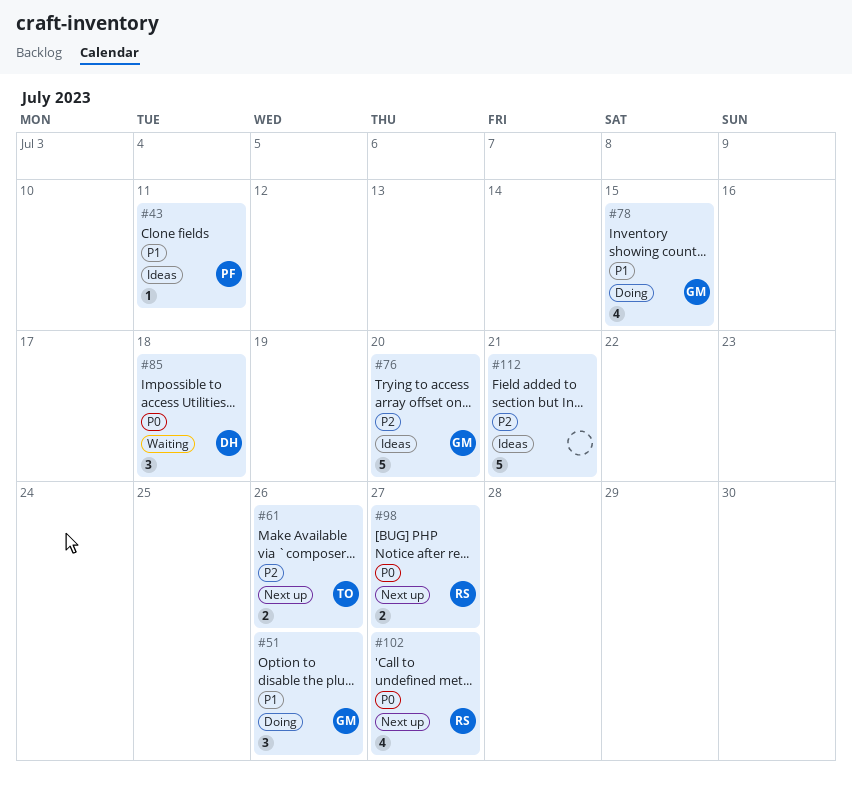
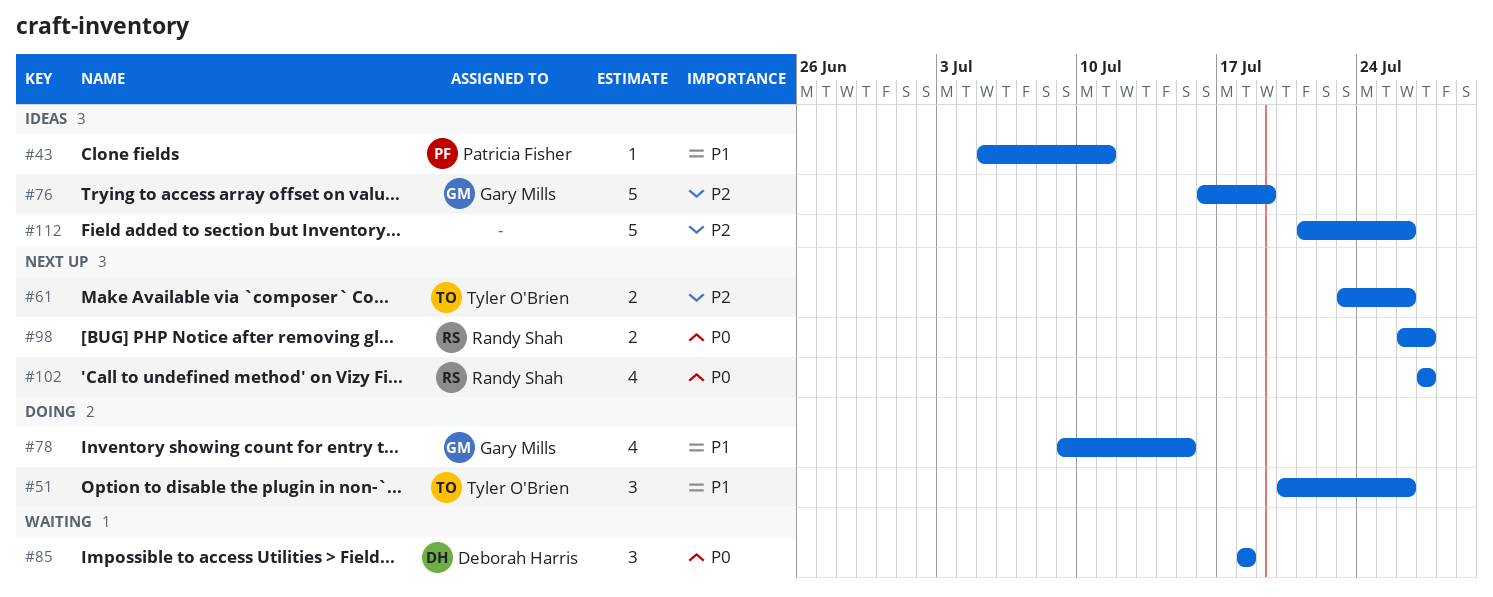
#51, owner: Gary Mills -> Tyler O'Brien
#76, due: Jul 20 -> Jul 19
#112, due: Jul 21 -> Jul 26

